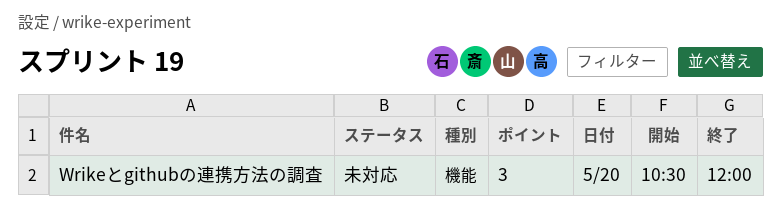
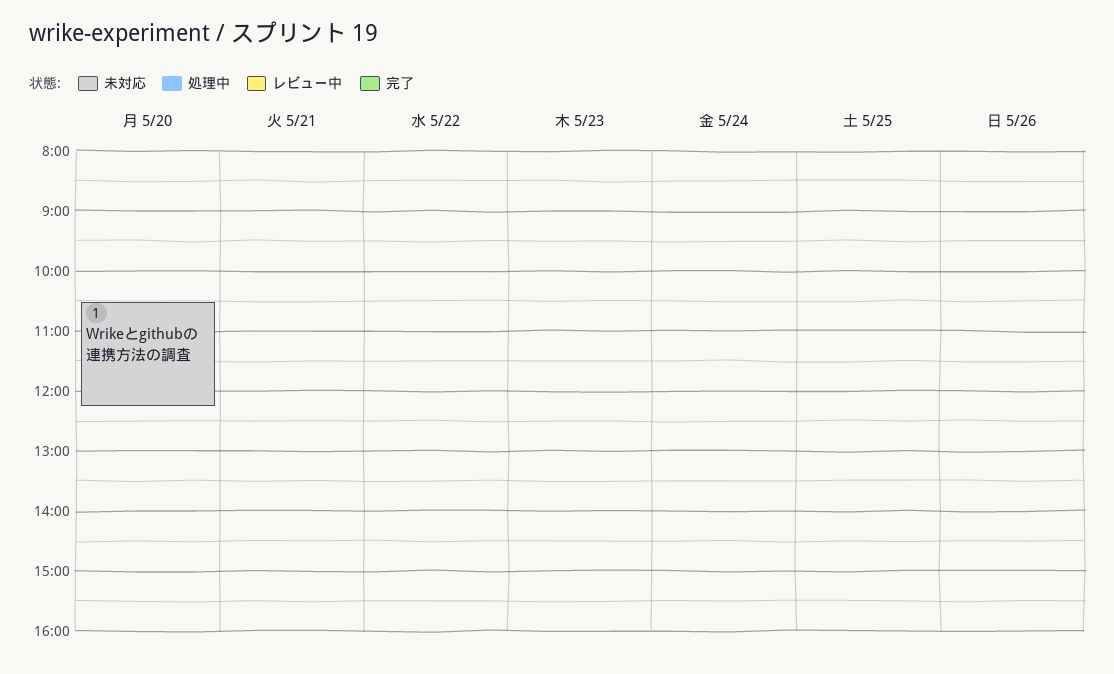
Wrikeとgithubの連携方法の調査, estimate: 3 -> 1
Wrikeとgithubの連携方法の調査, ends: 12:00 -> 12:15

